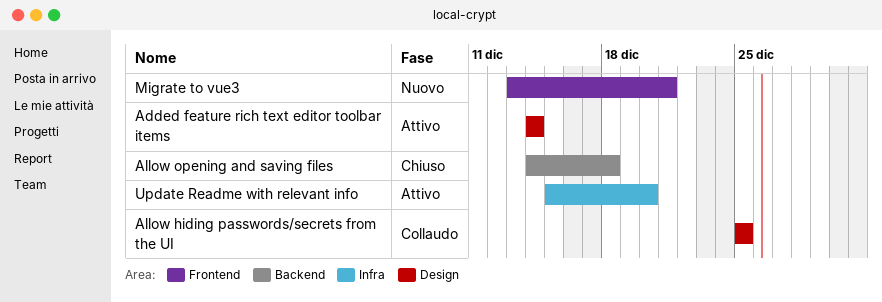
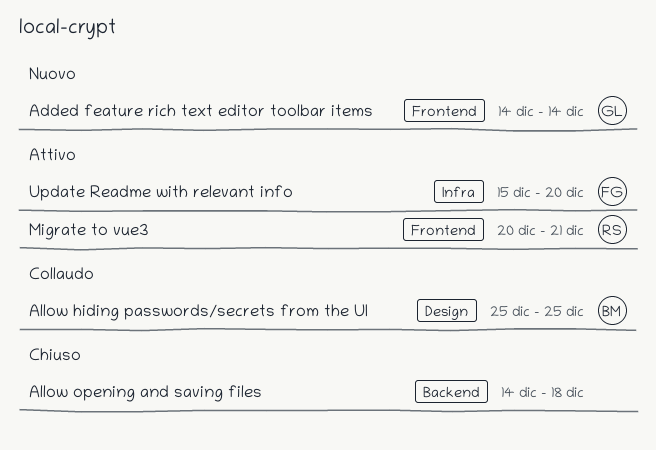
Added feature rich text editor toolbar items, status: Attivo -> Nuovo
Added feature rich text editor toolbar items, label: Design -> Frontend
Migrate to vue3, status: Nuovo -> Attivo
Migrate to vue3, start: Dec 13 -> Dec 20

